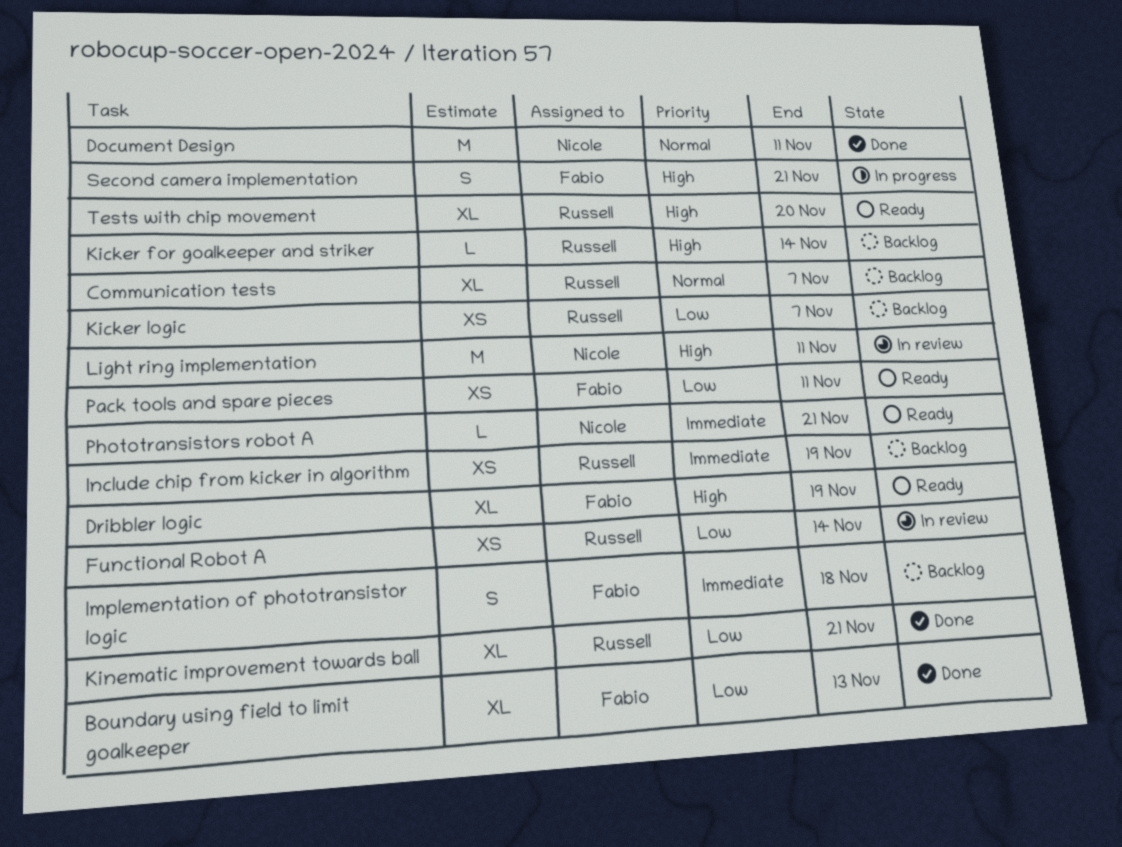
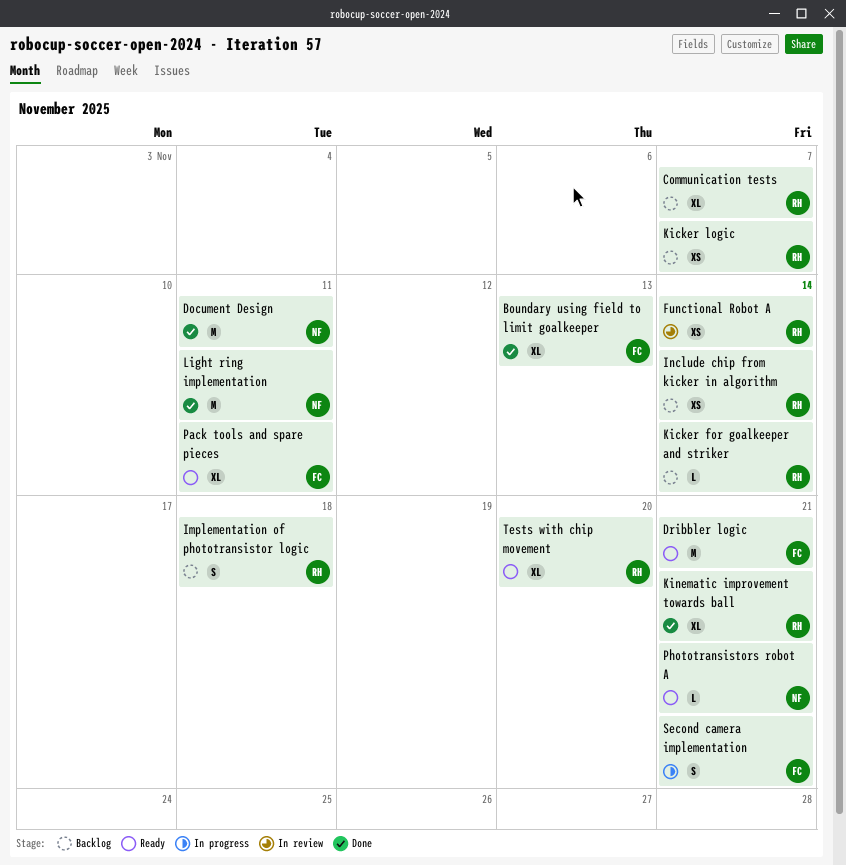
Dribbler logic, estimate: XL -> M
Dribbler logic, due: Nov 19 -> Nov 21
Implementation of phototransistor logic, owner: Fabio -> Russell
Include chip from kicker in algorithm, due: Nov 19 -> Nov 14
Light ring implementation, status: In review -> Done
Pack tools and spare pieces, estimate: XS -> XL

